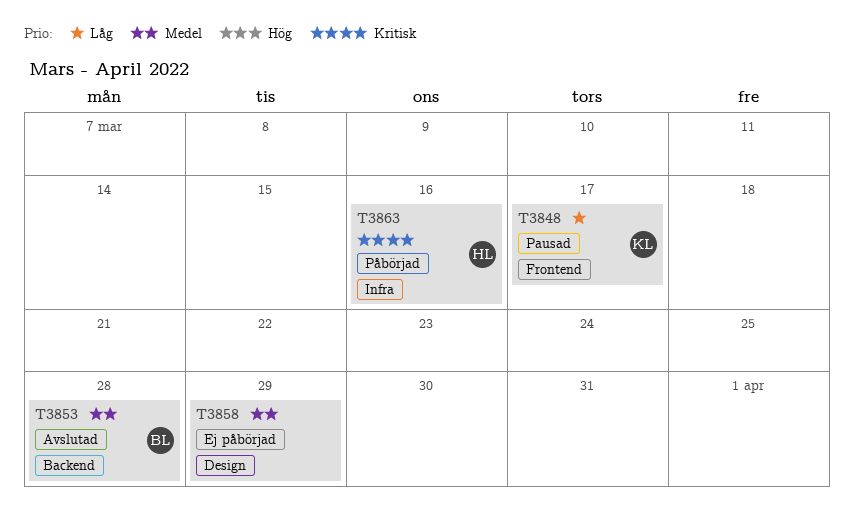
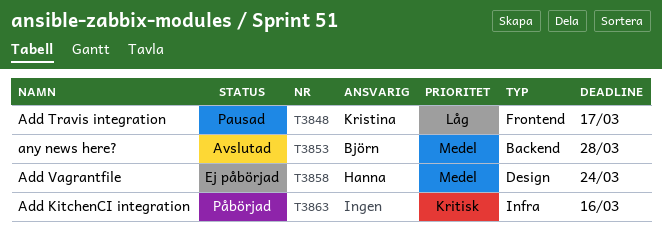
T3858, owner: none -> Hanna
T3858, due: Mar 29 -> Mar 24
T3863, owner: Hanna -> none

